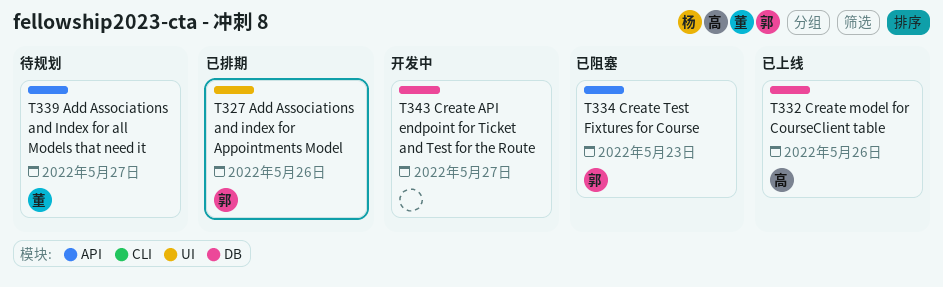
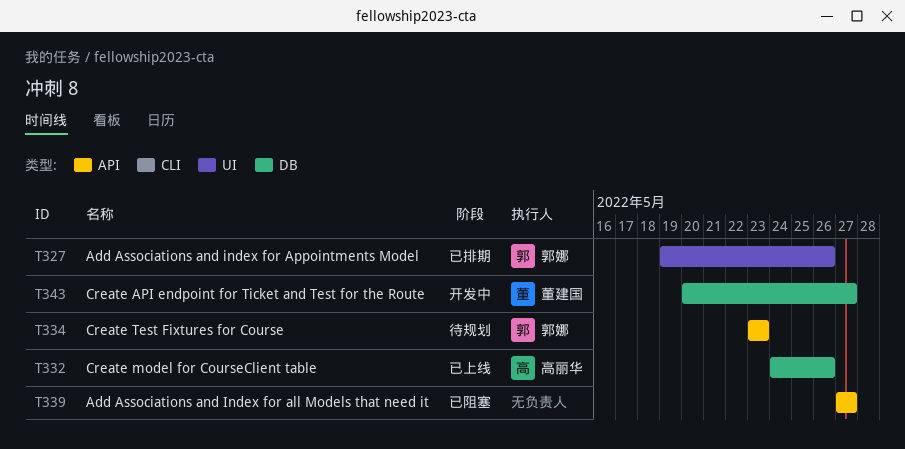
T334, status: 已阻塞 -> 待规划
T339, status: 待规划 -> 已阻塞
T339, owner: 董建国 -> none
T343, owner: none -> 董建国

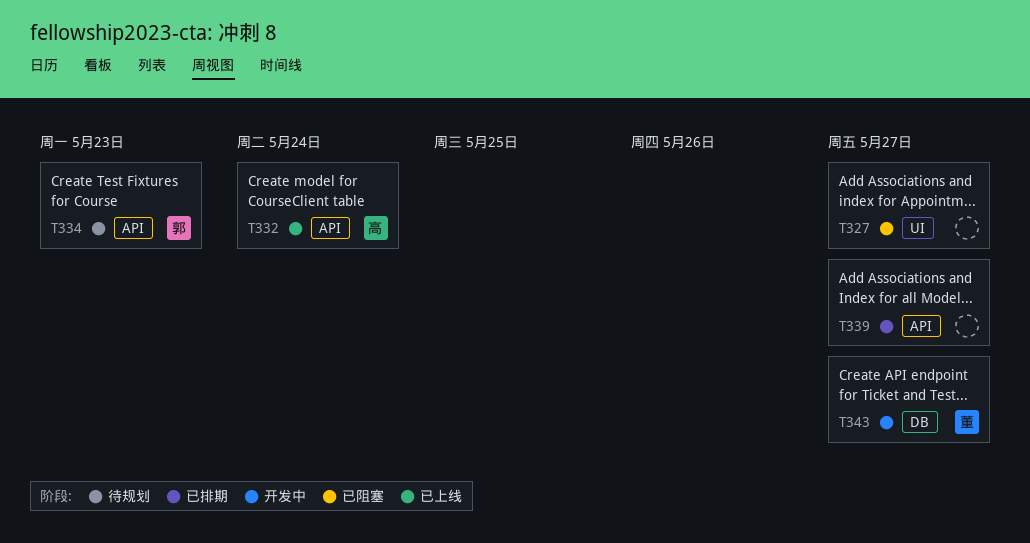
T327, status: 已排期 -> 已阻塞
T327, owner: 郭娜 -> none
T327, due: May 26 -> May 27
T332, label: DB -> API
T332, due: May 26 -> May 24
T339, status: 已阻塞 -> 已排期

